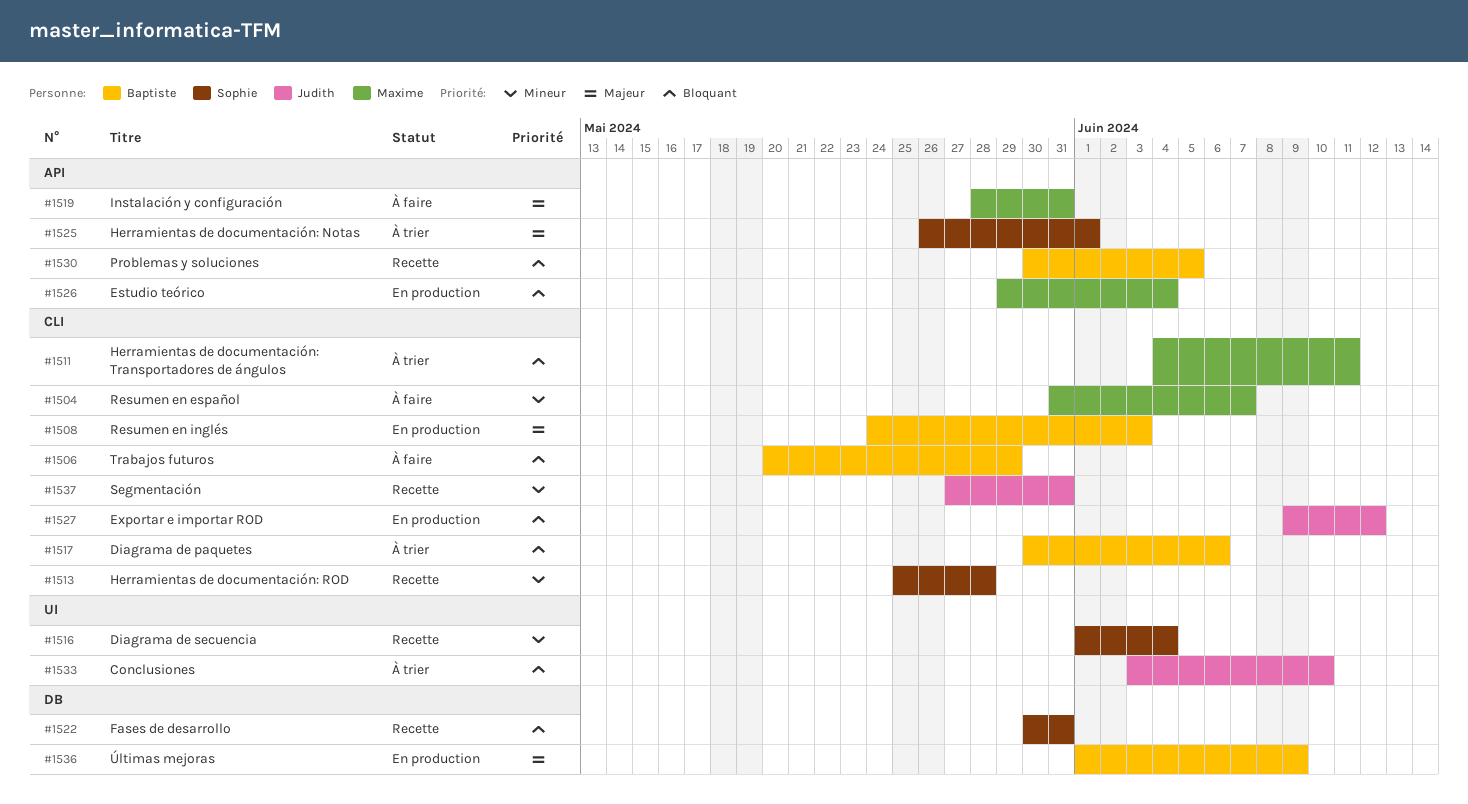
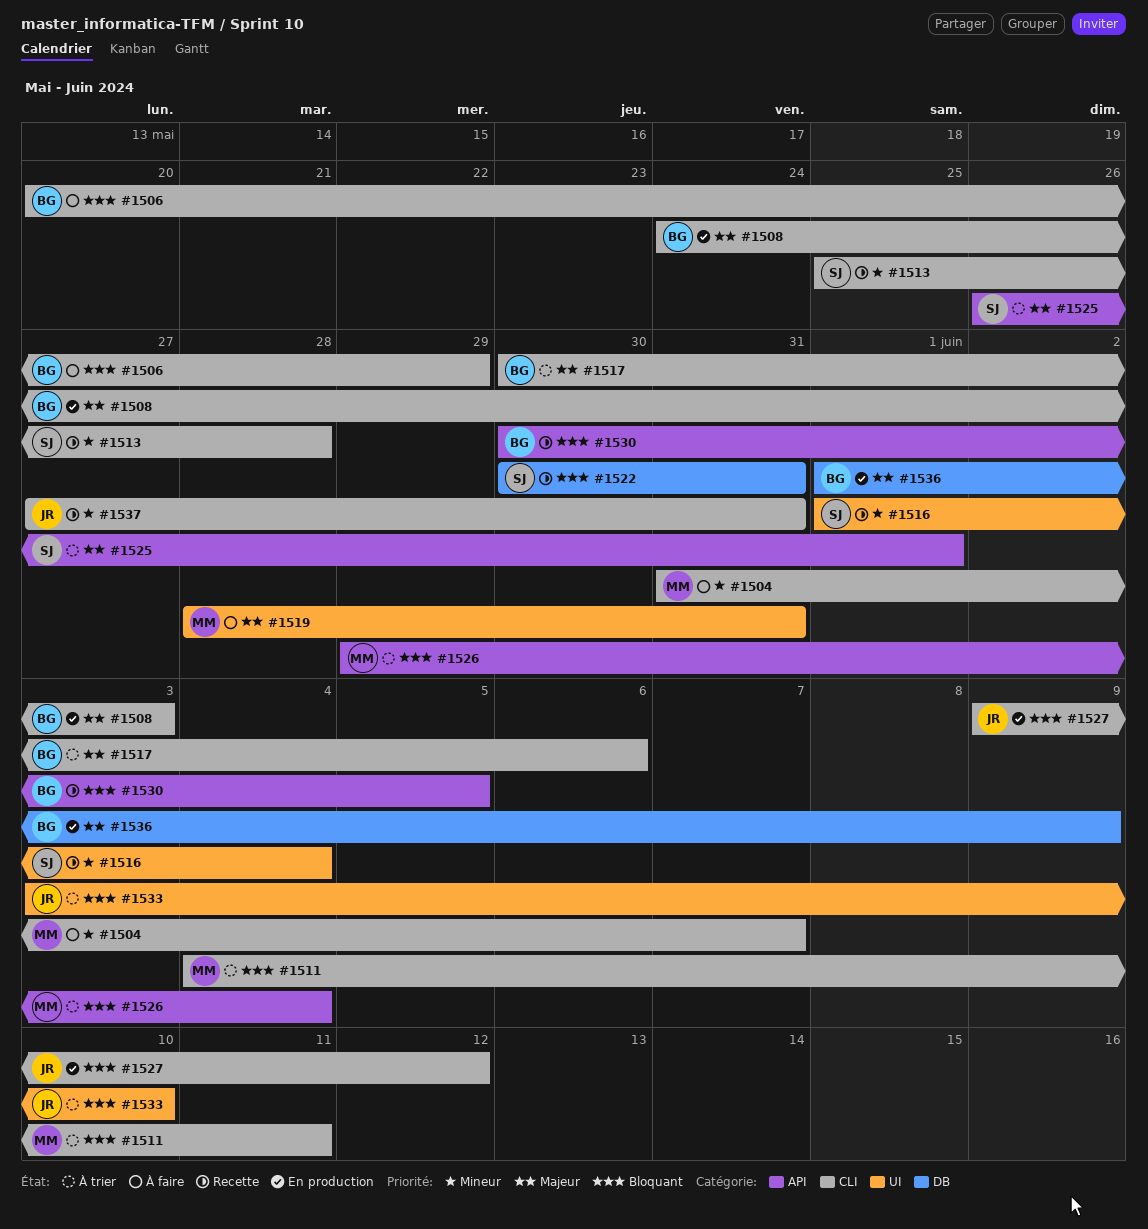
#1517, priority: Bloquant -> Majeur
#1519, label: API -> UI
#1526, status: En production -> À trier

